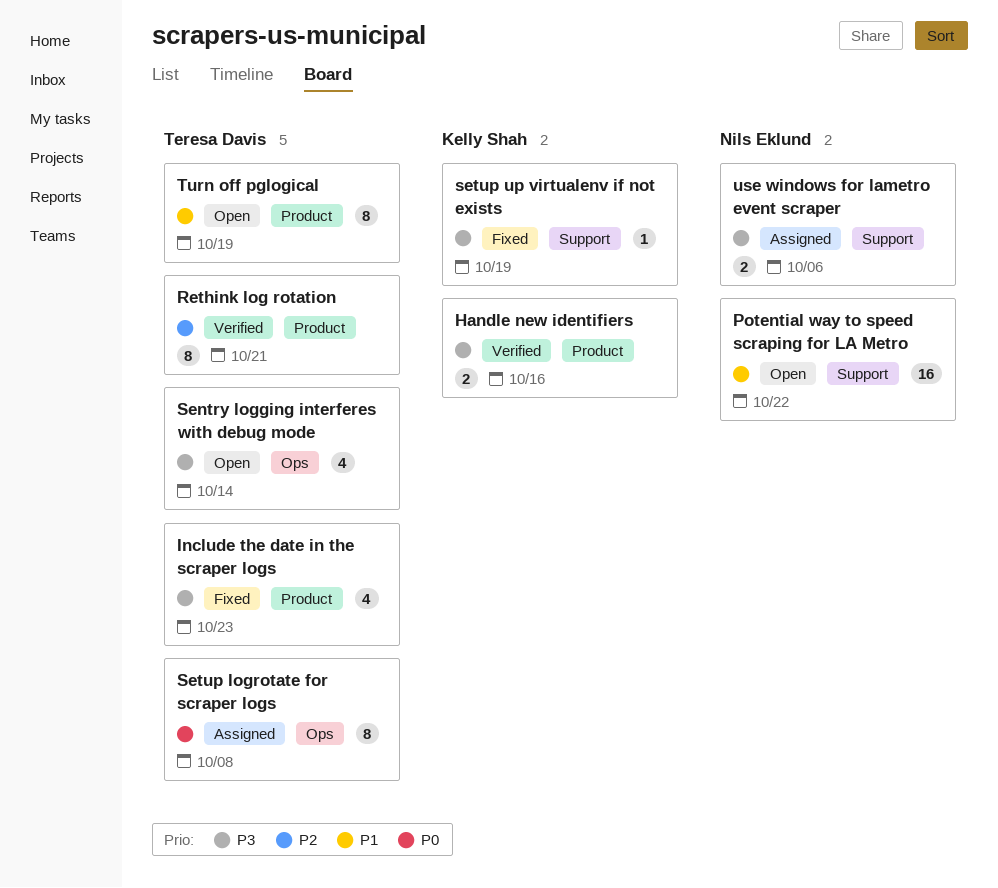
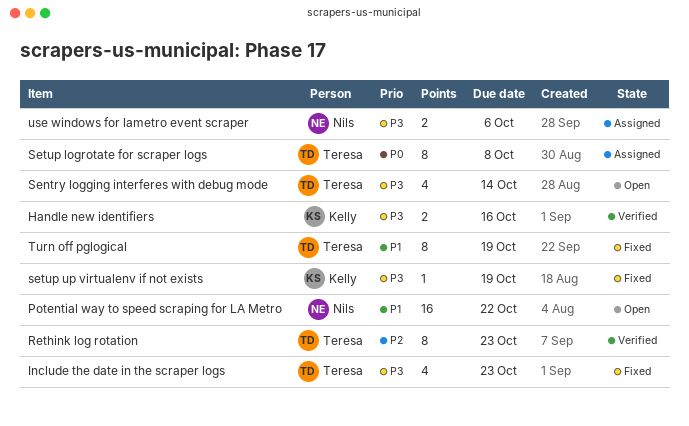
Rethink log rotation, due: Oct 21 -> Oct 23
Turn off pglogical, status: Open -> Fixed

